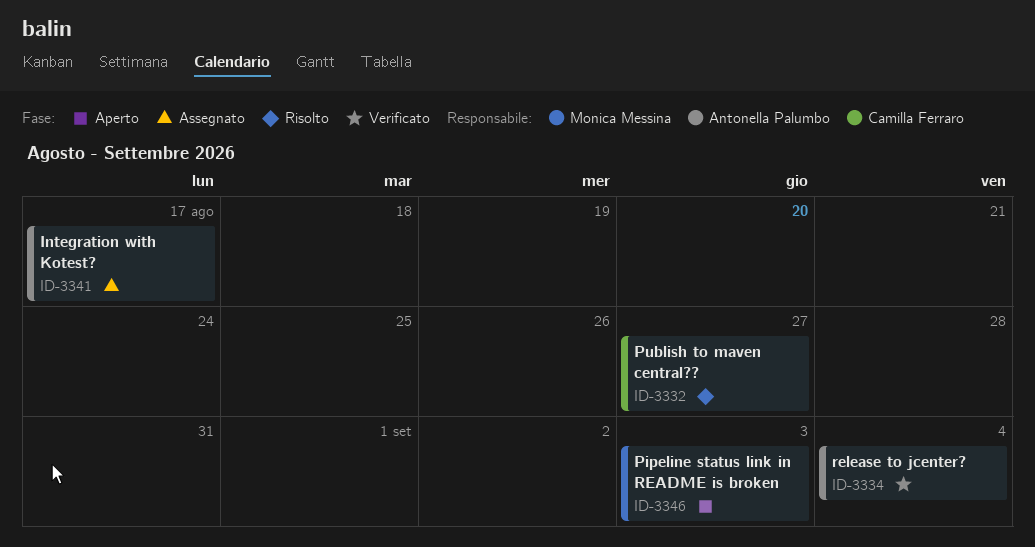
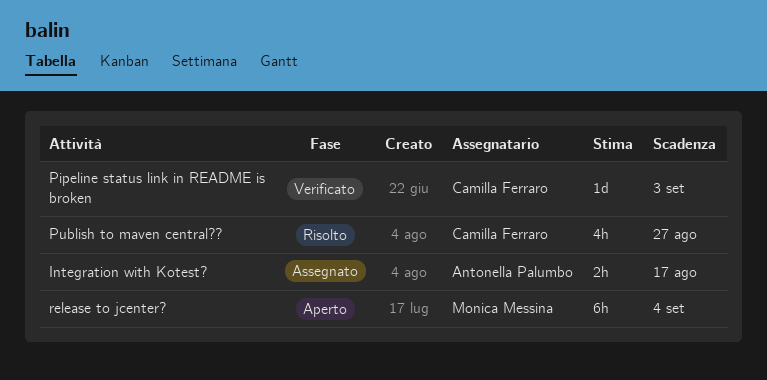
Pipeline status link in README is broken, status: Aperto -> Verificato
Pipeline status link in README is broken, owner: Monica Messina -> Camilla Ferraro
release to jcenter?, status: Verificato -> Aperto
release to jcenter?, owner: Antonella Palumbo -> Monica Messina

